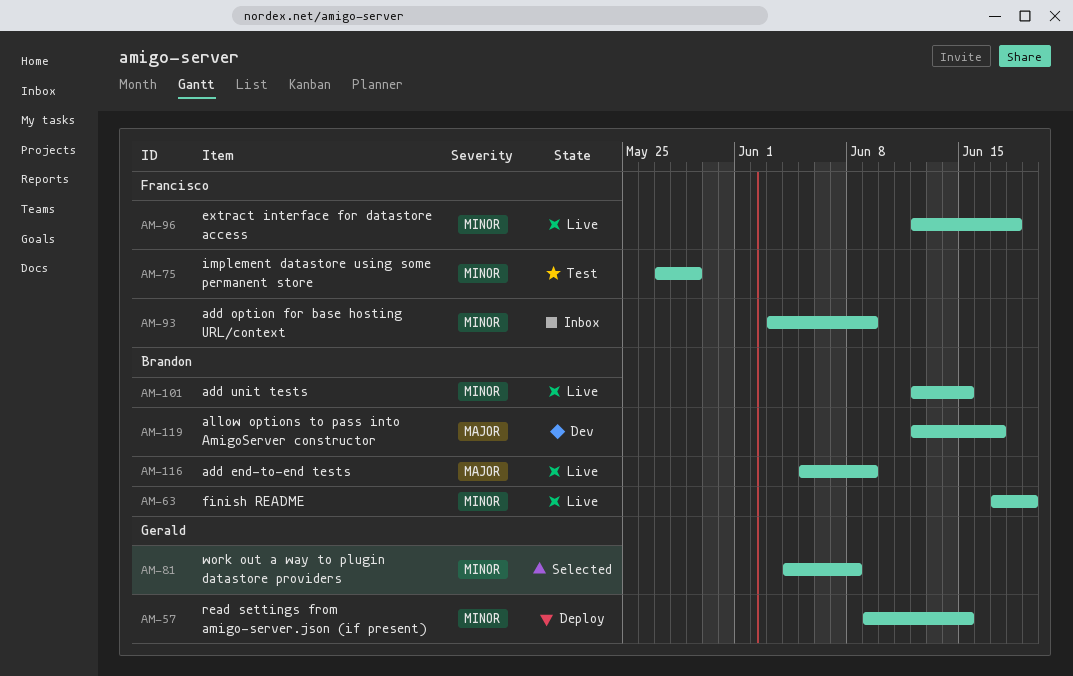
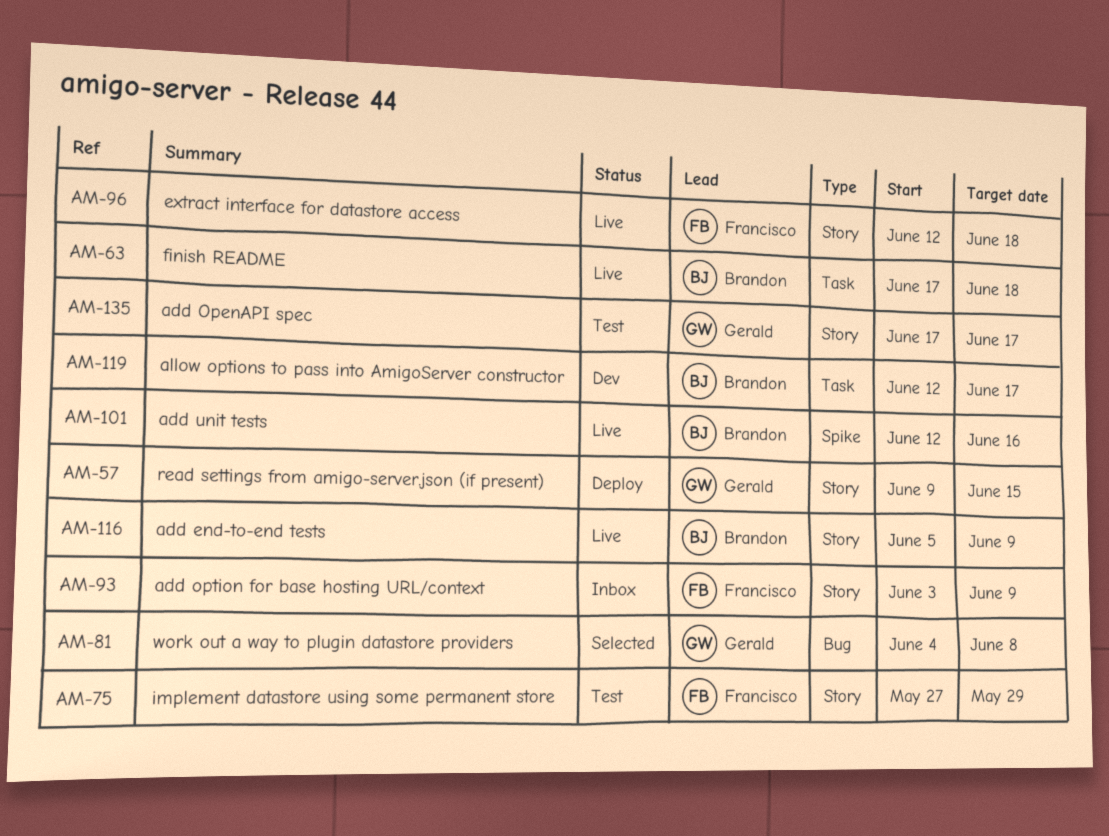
AM-63, due: Jun 19 -> Jun 18
AM-101, due: Jun 15 -> Jun 16
AM-135: none -> present

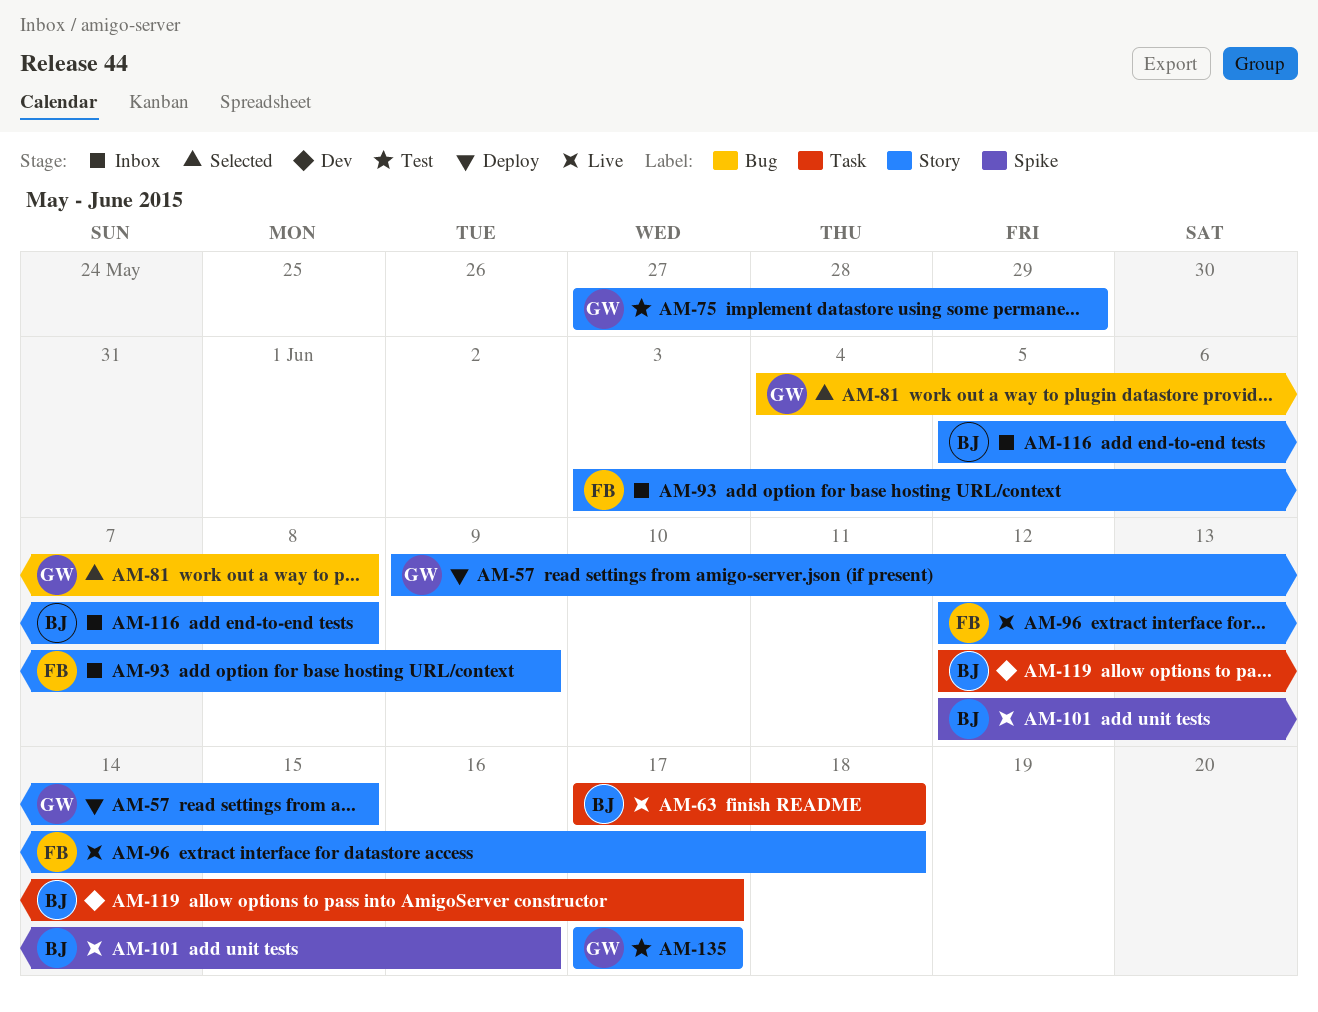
AM-75, owner: Francisco -> Gerald
AM-116, status: Live -> Inbox
AM-116, due: Jun 9 -> Jun 8

